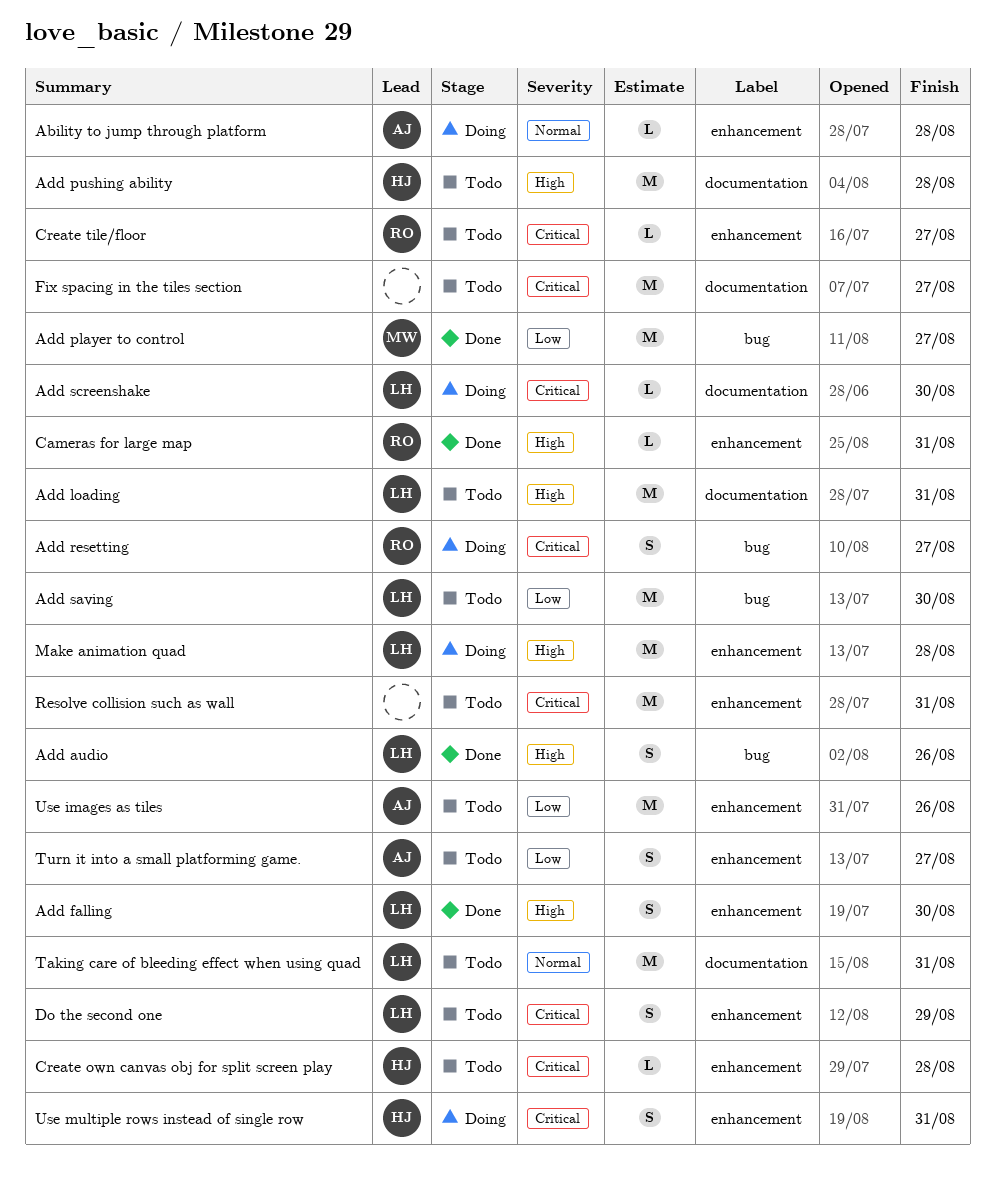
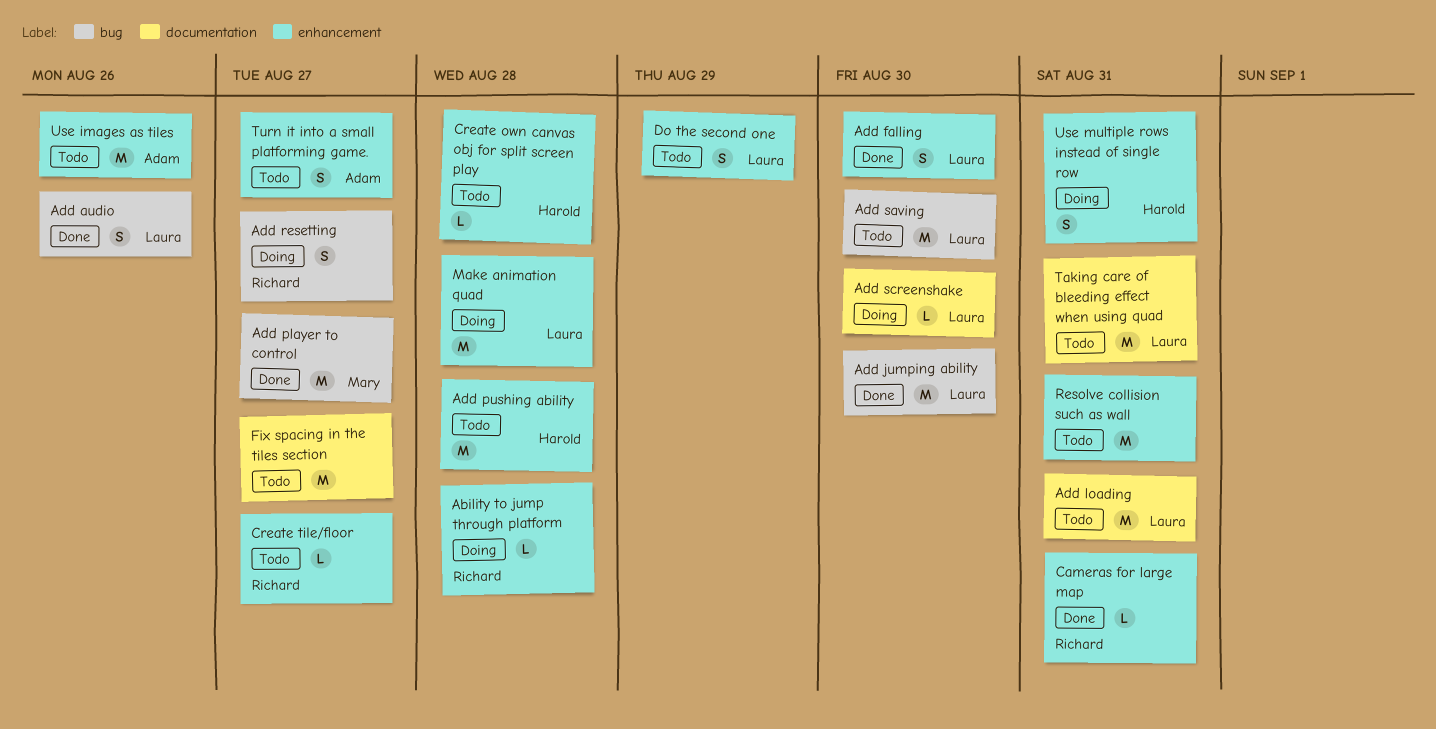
Ability to jump through platform, owner: Adam -> Richard
Add jumping ability: none -> present
Add pushing ability, label: documentation -> enhancement

